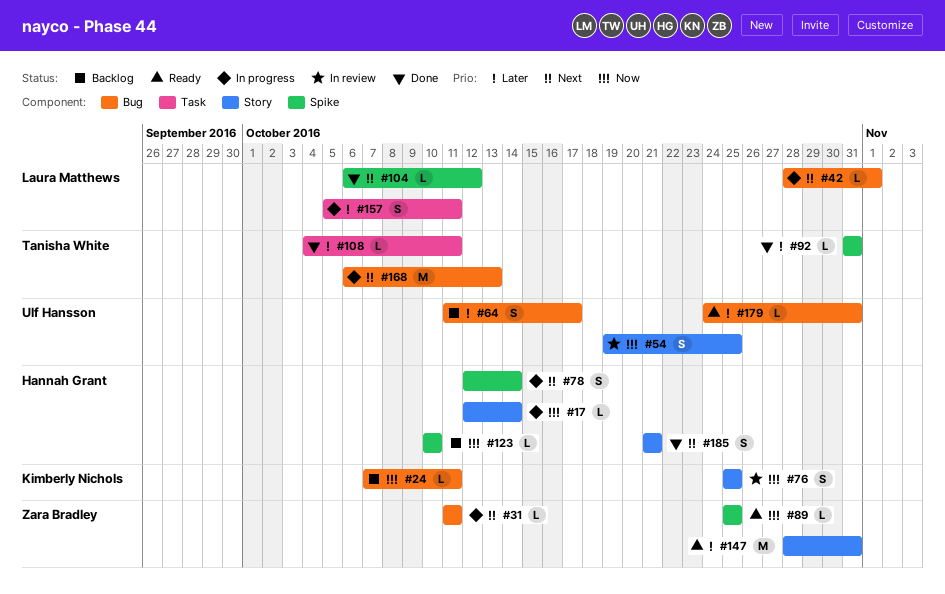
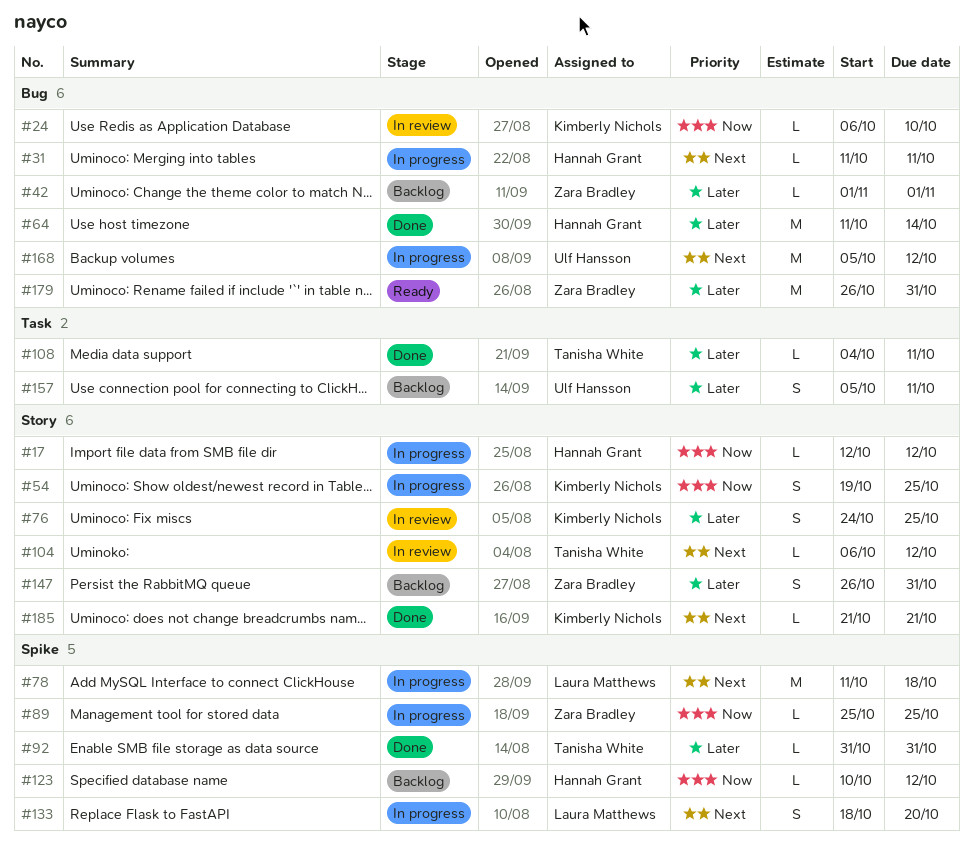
#17, due: Oct 14 -> Oct 12
#24, status: Backlog -> In review
#24, start: Oct 7 -> Oct 6
#24, due: Oct 11 -> Oct 10
#31, owner: Zara Bradley -> Hannah Grant
#42, status: In progress -> Backlog
#42, owner: Laura Matthews -> Zara Bradley
#42, priority: Next -> Later
#42, start: Oct 28 -> Nov 1
#54, status: In review -> In progress
#54, owner: Ulf Hansson -> Kimberly Nichols
#64, status: Backlog -> Done
#64, owner: Ulf Hansson -> Hannah Grant
#64, estimate: S -> M
#64, due: Oct 17 -> Oct 14
#76, priority: Now -> Later
#76, start: Oct 25 -> Oct 24
#78, owner: Hannah Grant -> Laura Matthews
#78, estimate: S -> M
#78, start: Oct 12 -> Oct 11
#78, due: Oct 14 -> Oct 18
#89, status: Ready -> In progress
#104, status: Done -> In review
#104, owner: Laura Matthews -> Tanisha White
#104, label: Spike -> Story
#123, due: Oct 10 -> Oct 12
#133: none -> present
#147, status: Ready -> Backlog
#147, estimate: M -> S
#147, start: Oct 28 -> Oct 26
#157, status: In progress -> Backlog
#157, owner: Laura Matthews -> Ulf Hansson
#168, owner: Tanisha White -> Ulf Hansson
#168, start: Oct 6 -> Oct 5
#168, due: Oct 13 -> Oct 12
#179, owner: Ulf Hansson -> Zara Bradley
#179, estimate: L -> M
#179, start: Oct 24 -> Oct 26
#185, owner: Hannah Grant -> Kimberly Nichols
#185, estimate: S -> L

